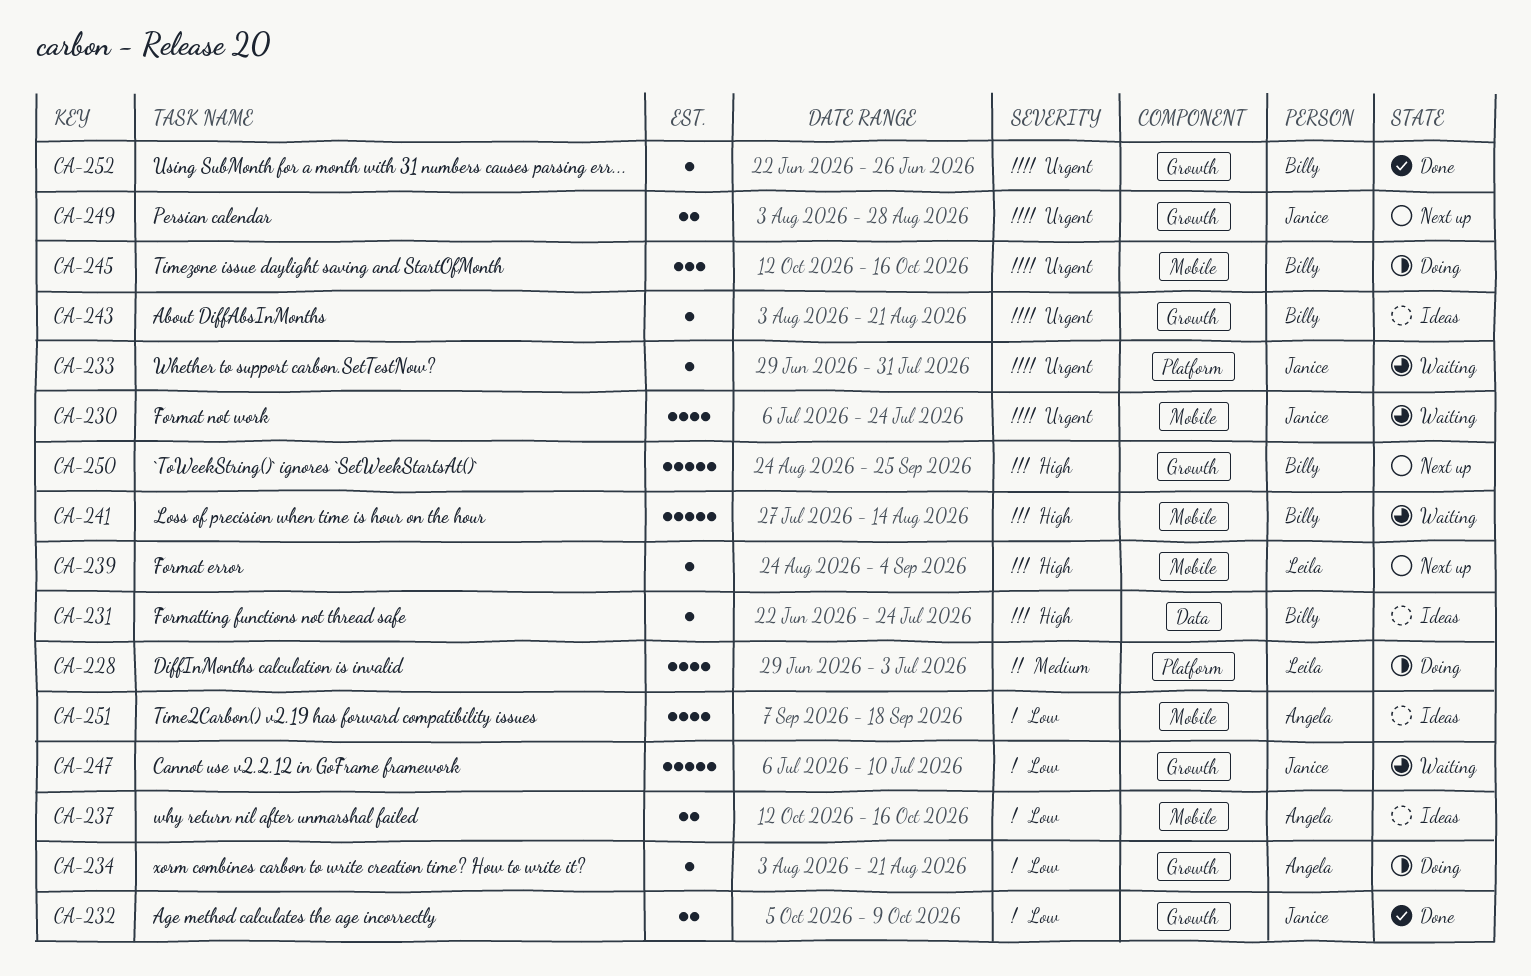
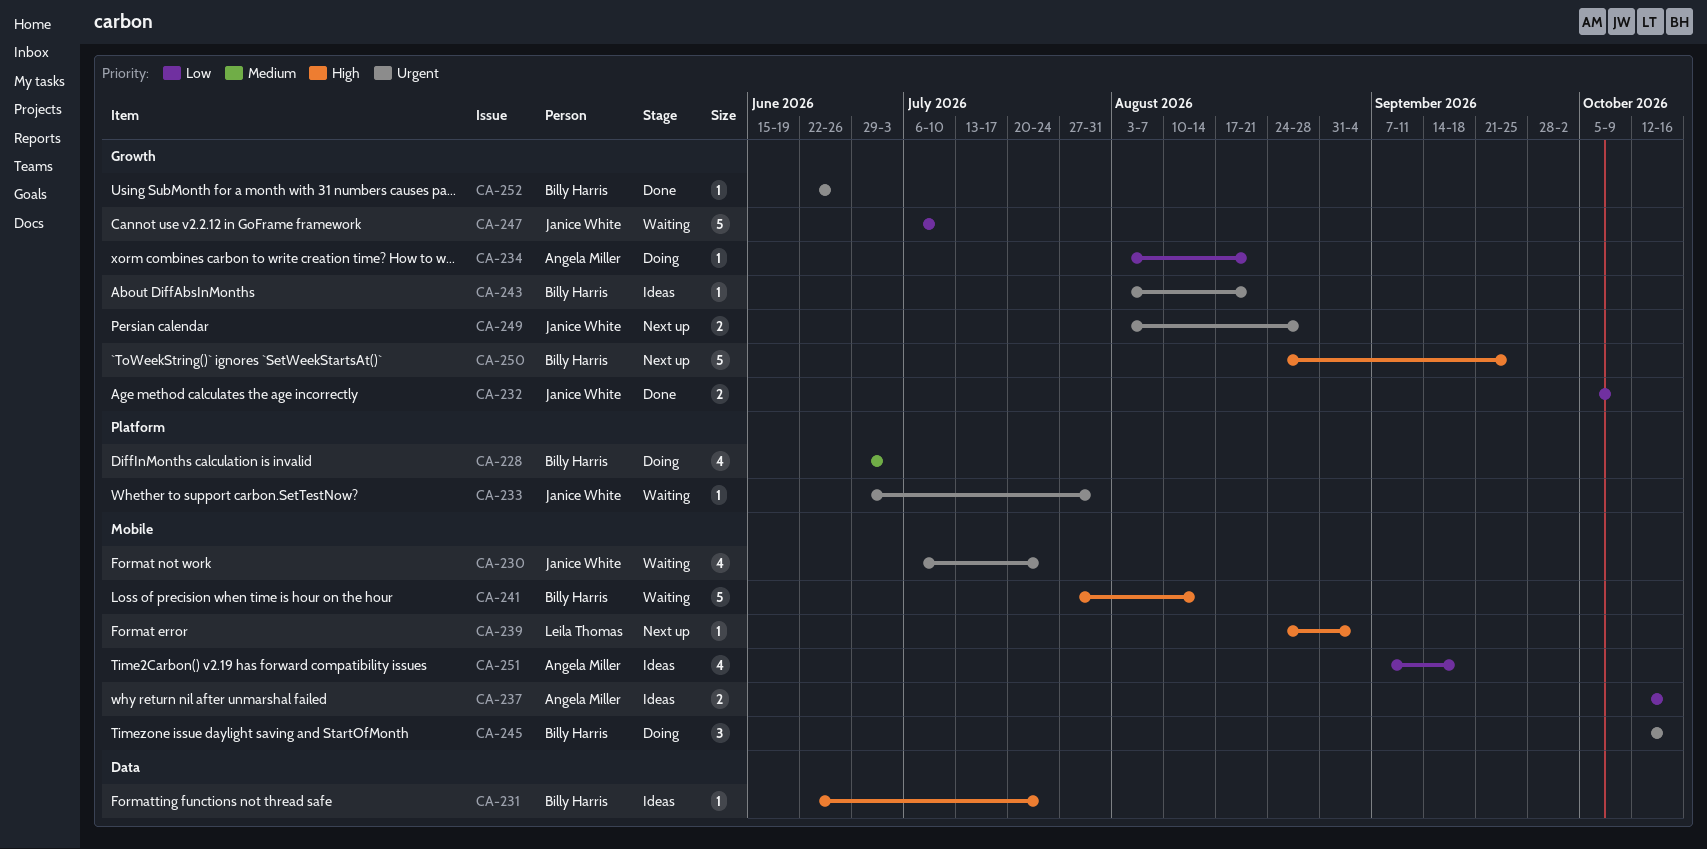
CA-228, owner: Leila Thomas -> Billy Harris

